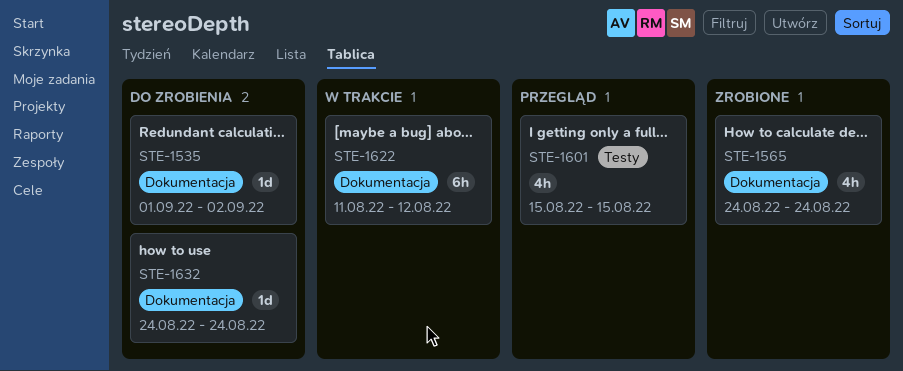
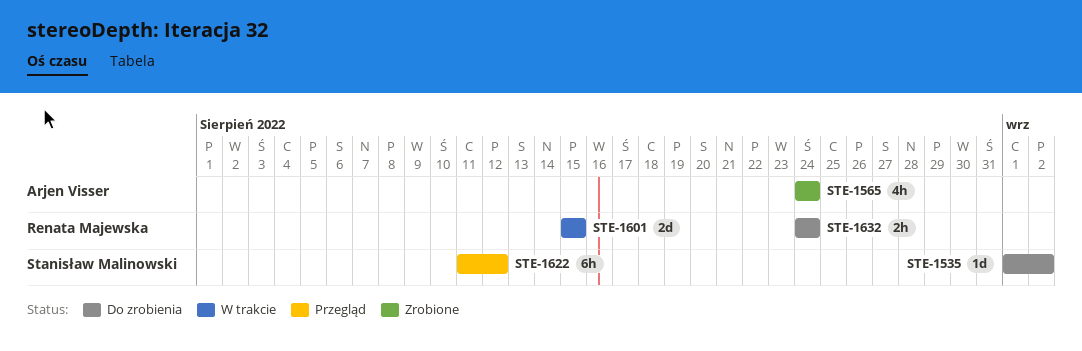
STE-1601, status: Przegląd -> W trakcie
STE-1601, estimate: 4h -> 2d
STE-1622, status: W trakcie -> Przegląd
STE-1632, estimate: 1d -> 2h

